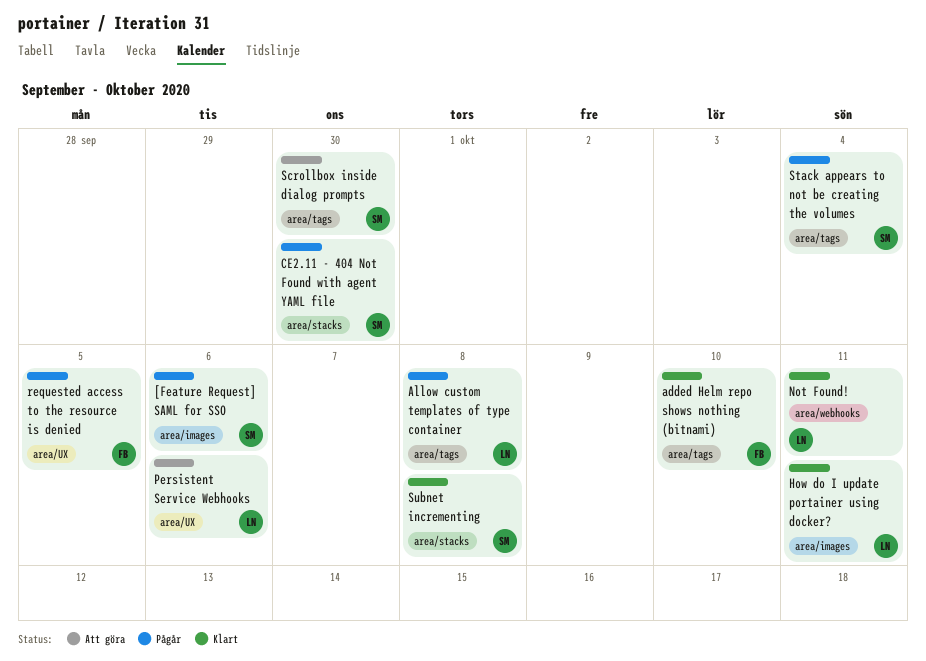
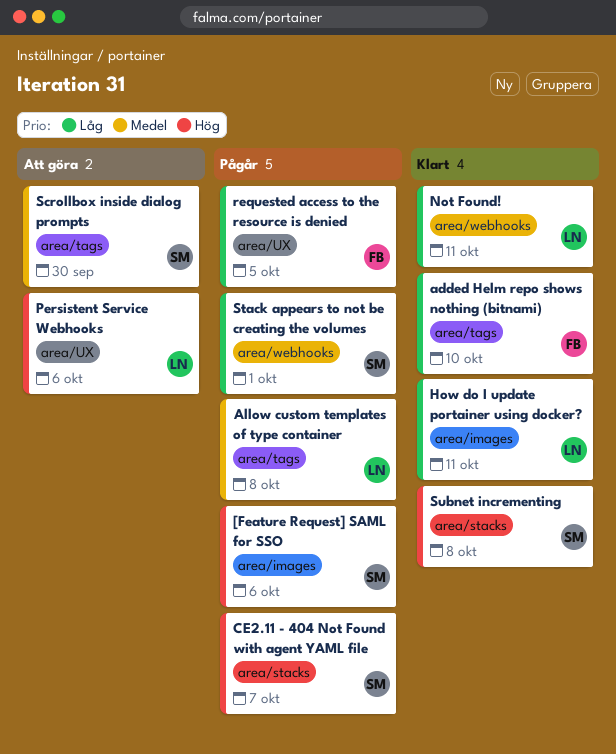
CE2.11 - 404 Not Found with agent YAML file, due: Sep 30 -> Oct 7
Stack appears to not be creating the volumes, label: area/tags -> area/webhooks
Stack appears to not be creating the volumes, due: Oct 4 -> Oct 1

